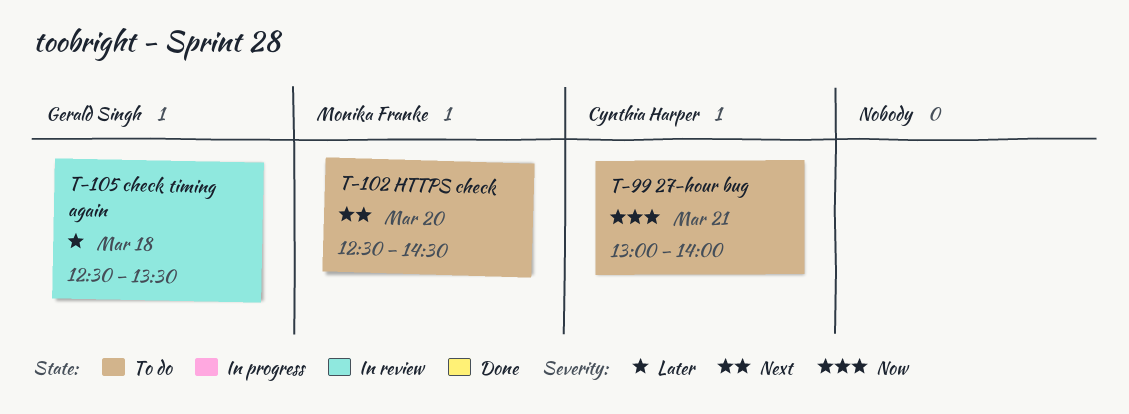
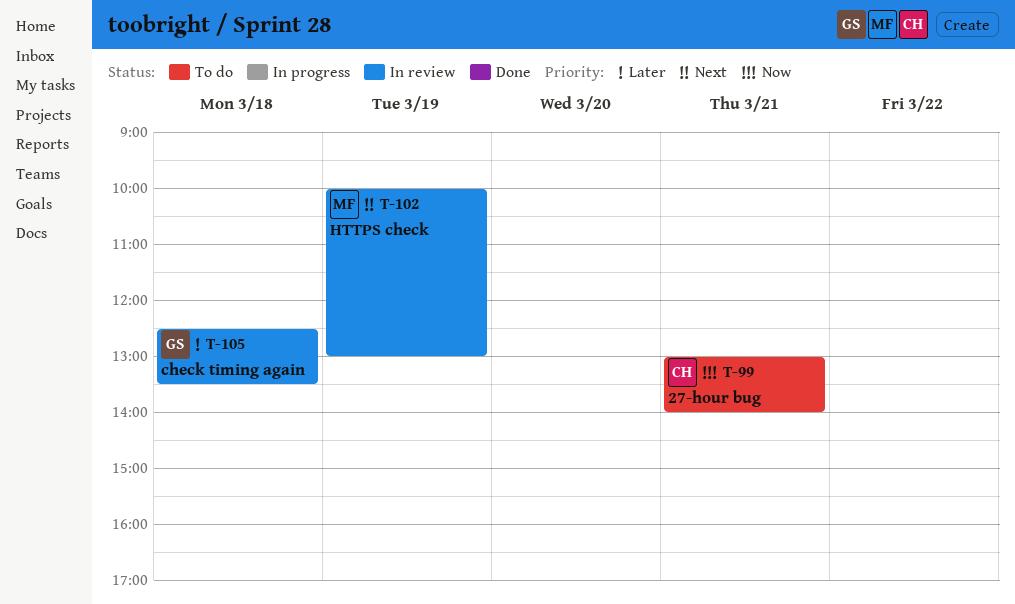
T-102, status: To do -> In review
T-102, day: Mar 20 -> Mar 19
T-102, begins: 12:30 -> 10:00
T-102, ends: 14:30 -> 13:00

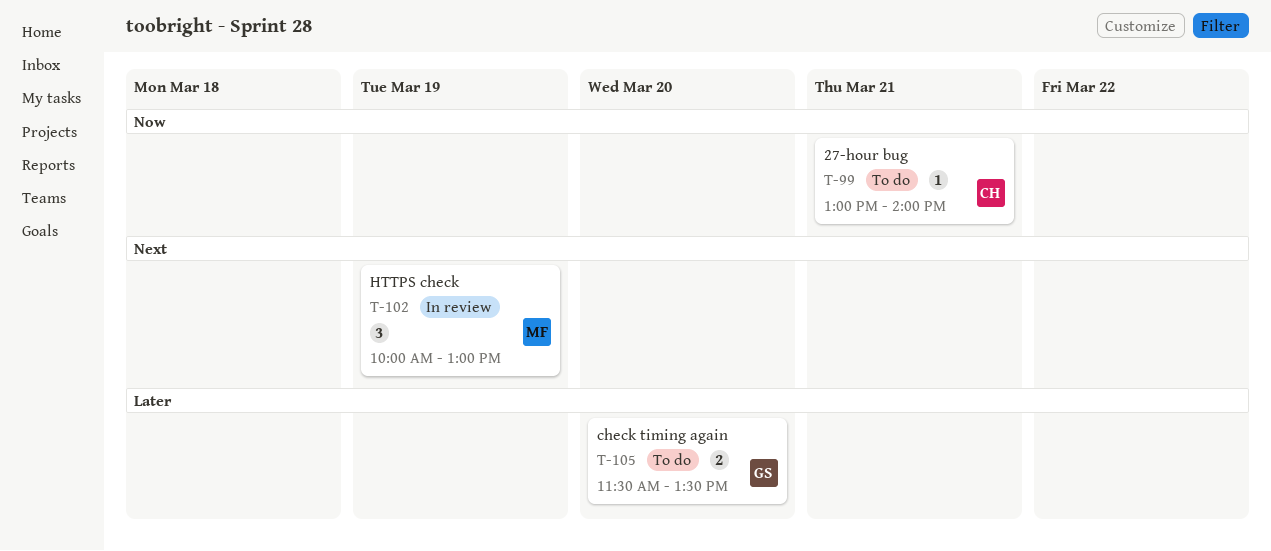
T-105, status: In review -> To do
T-105, day: Mar 18 -> Mar 20
T-105, begins: 12:30 -> 11:30

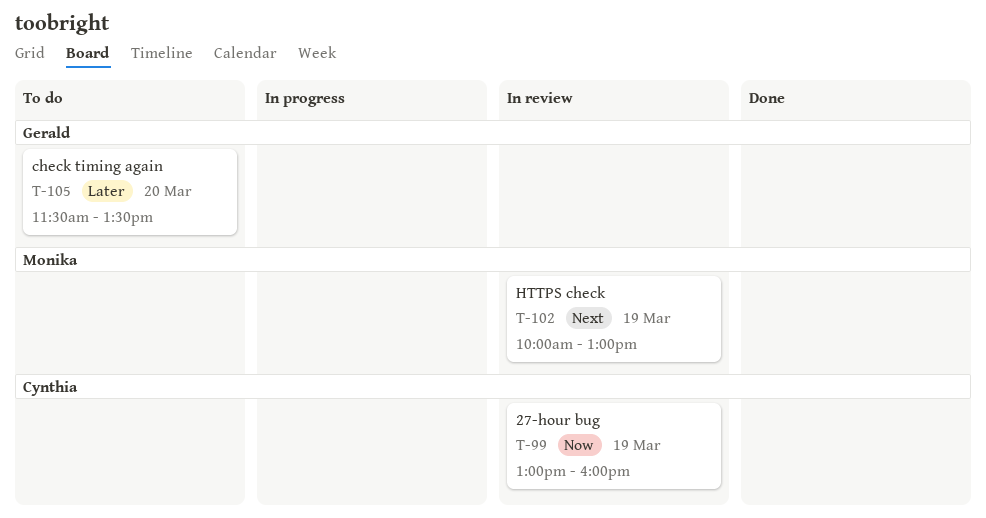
T-99, status: To do -> In review
T-99, day: Mar 21 -> Mar 19
T-99, ends: 14:00 -> 16:00

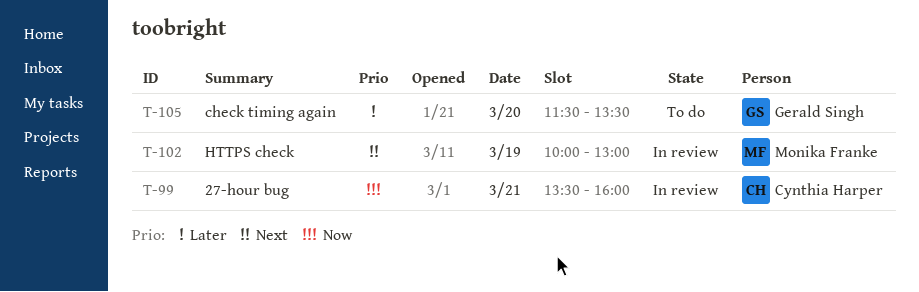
T-99, day: Mar 19 -> Mar 21
T-99, begins: 13:00 -> 13:30

